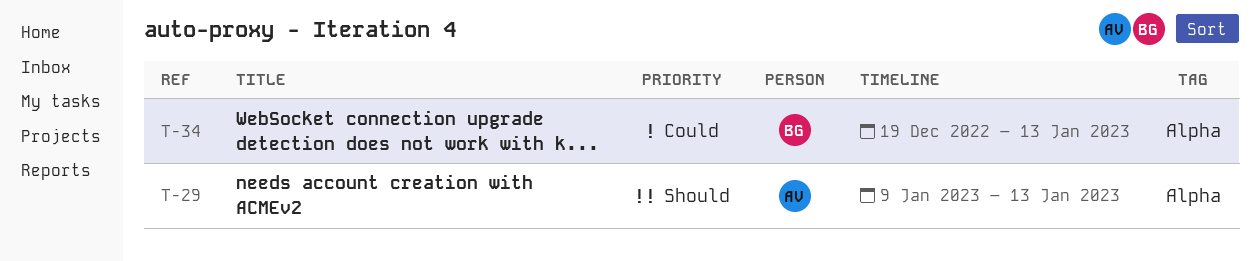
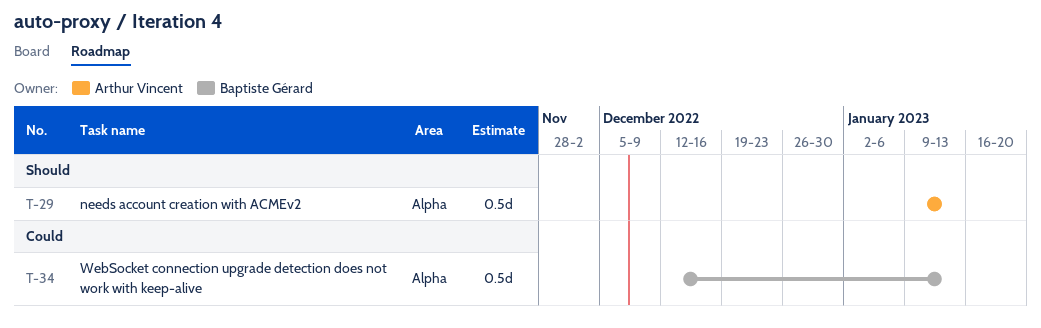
T-34, start: Dec 19 -> Dec 12

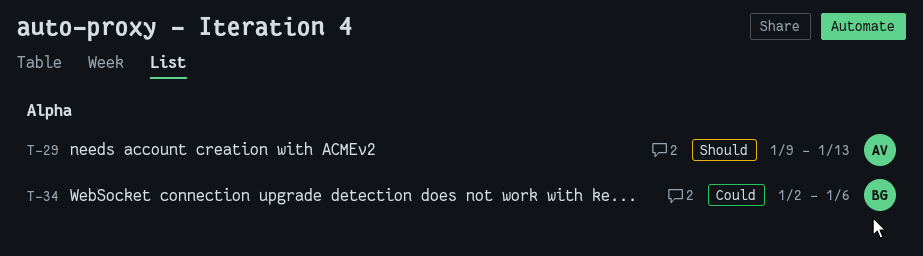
T-34, start: Dec 12 -> Jan 2
T-34, due: Jan 13 -> Jan 6

